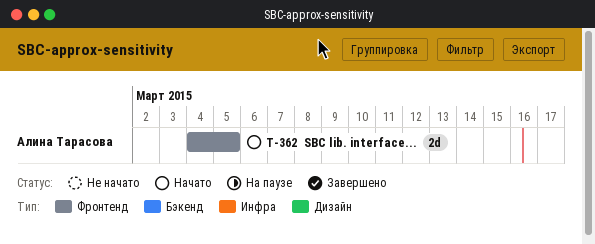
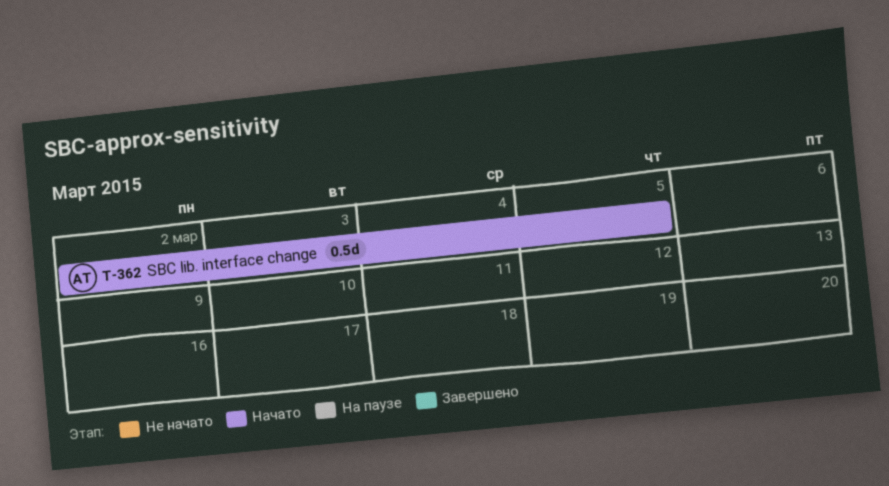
T-362, estimate: 2d -> 0.5d
T-362, start: Mar 4 -> Mar 2

